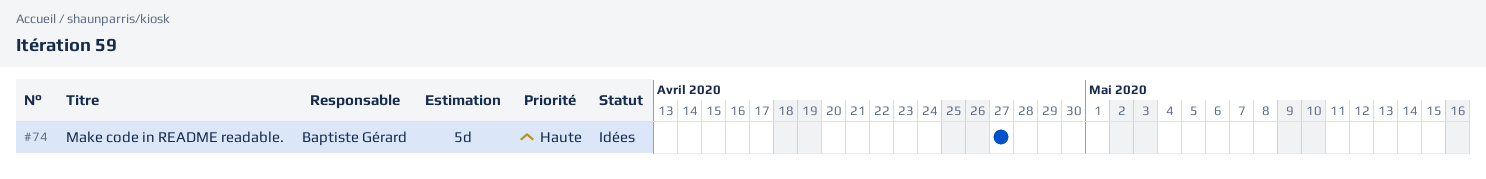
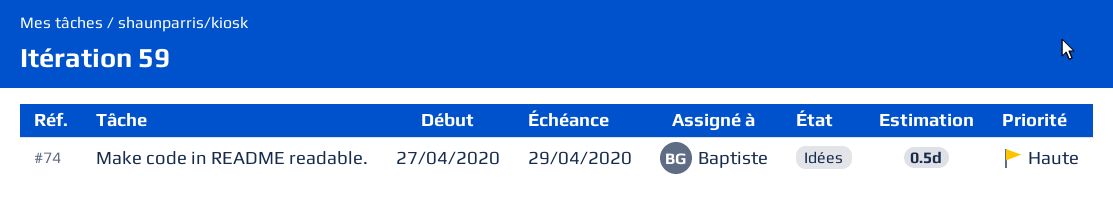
#74, estimate: 5d -> 0.5d
#74, due: Apr 27 -> Apr 29

